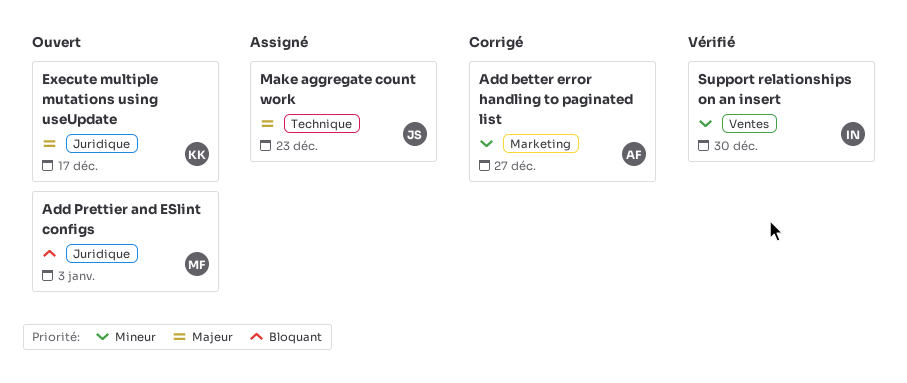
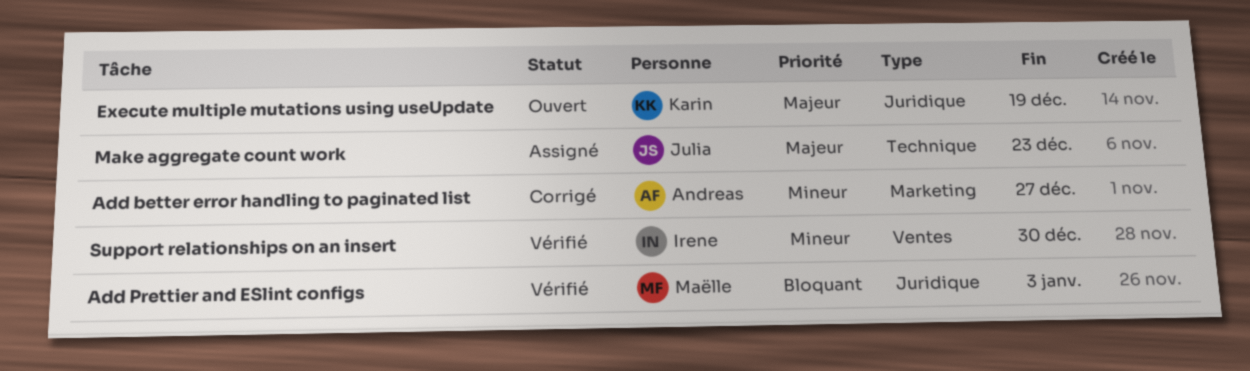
Add Prettier and ESlint configs, status: Ouvert -> Vérifié
Execute multiple mutations using useUpdate, due: Dec 17 -> Dec 19

